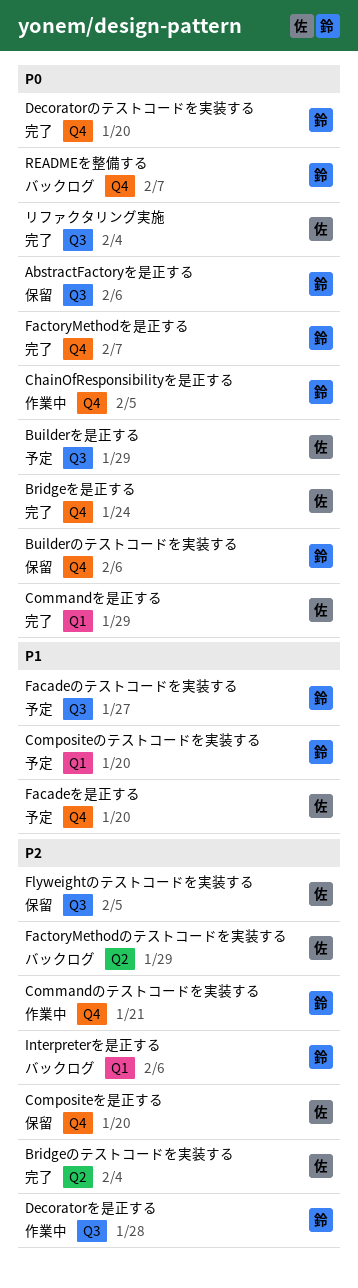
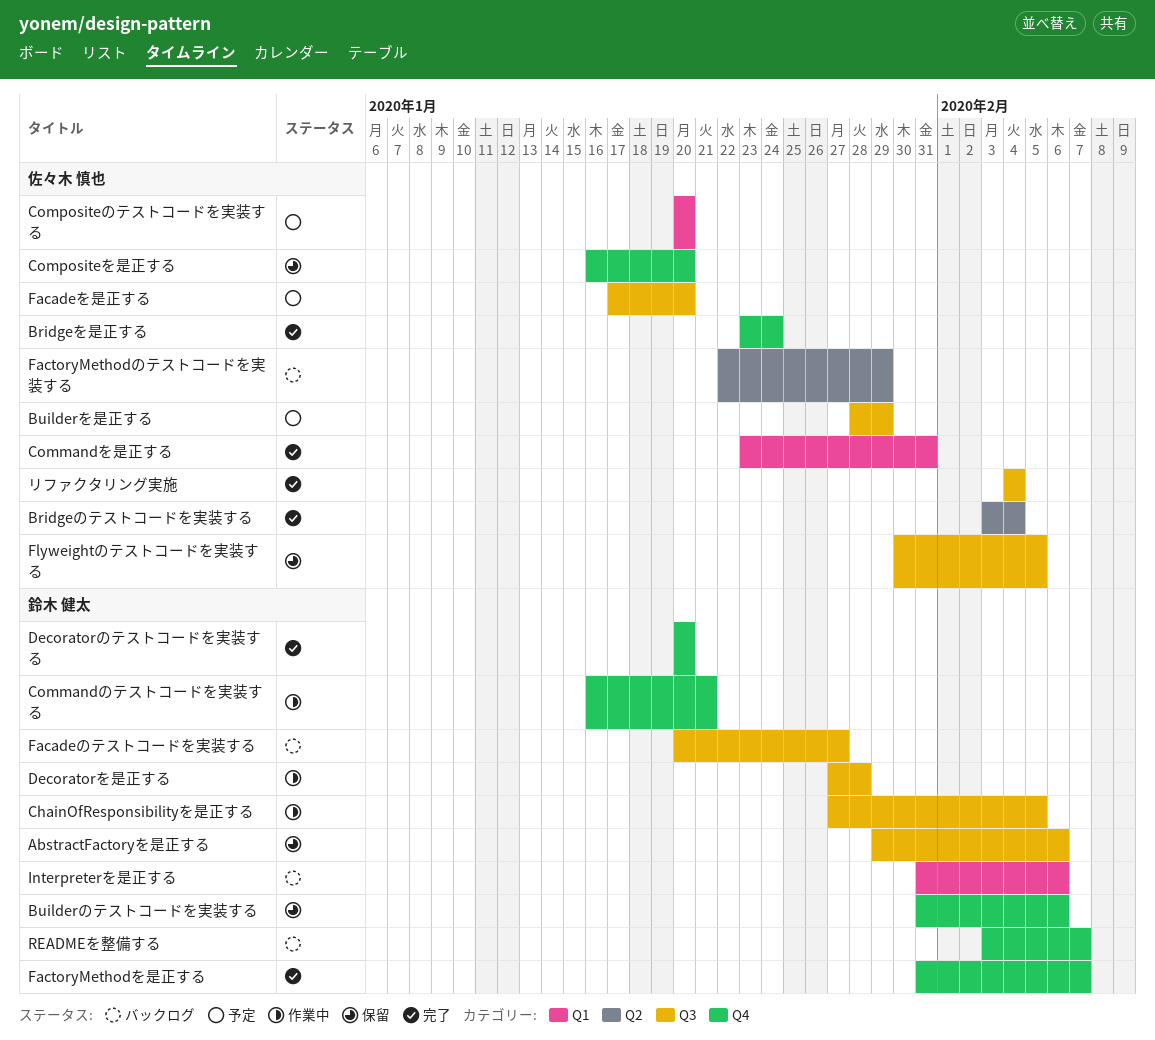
ChainOfResponsibilityを是正する, label: Q4 -> Q3
Commandを是正する, due: Jan 29 -> Jan 31
Compositeのテストコードを実装する, owner: 鈴木 健太 -> 佐々木 慎也
Facadeのテストコードを実装する, status: 予定 -> バックログ
Facadeを是正する, label: Q4 -> Q3

